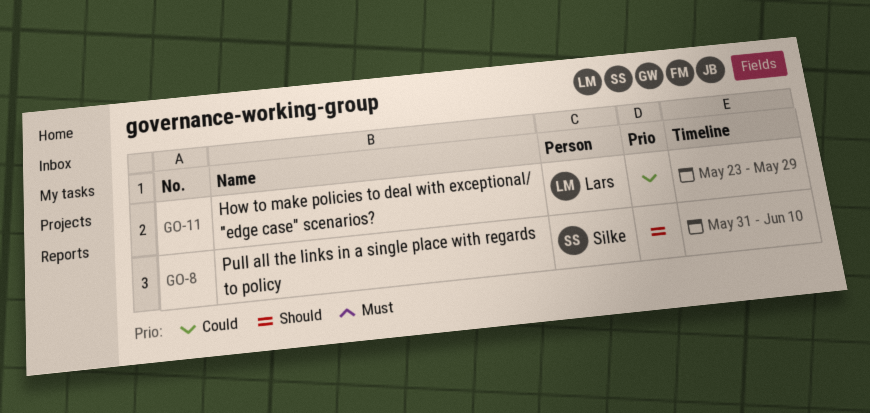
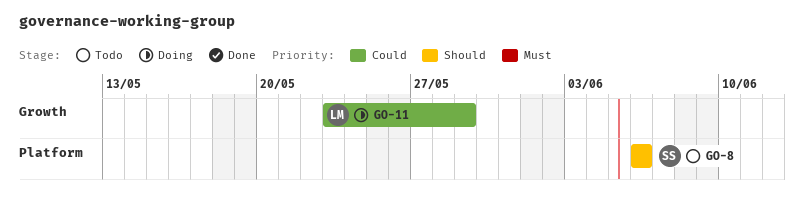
GO-8, start: May 31 -> Jun 6
GO-8, due: Jun 10 -> Jun 6

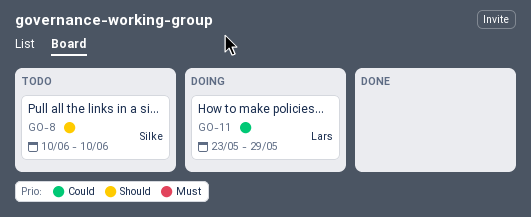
GO-8, start: Jun 6 -> Jun 10
GO-8, due: Jun 6 -> Jun 10

